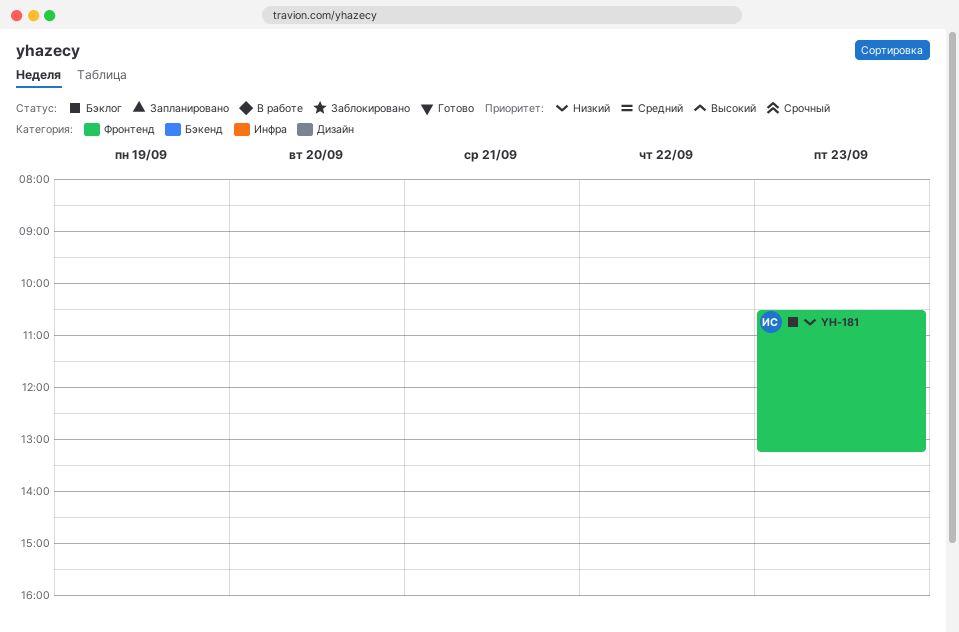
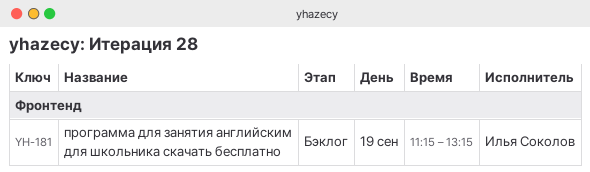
YH-181, day: Sep 23 -> Sep 19
YH-181, begins: 10:30 -> 11:15

